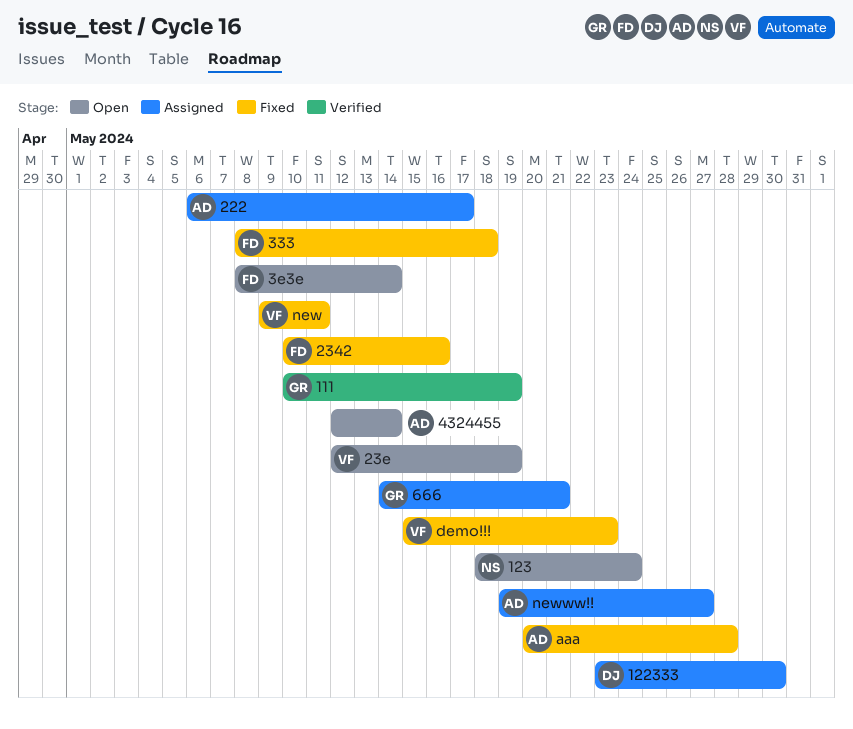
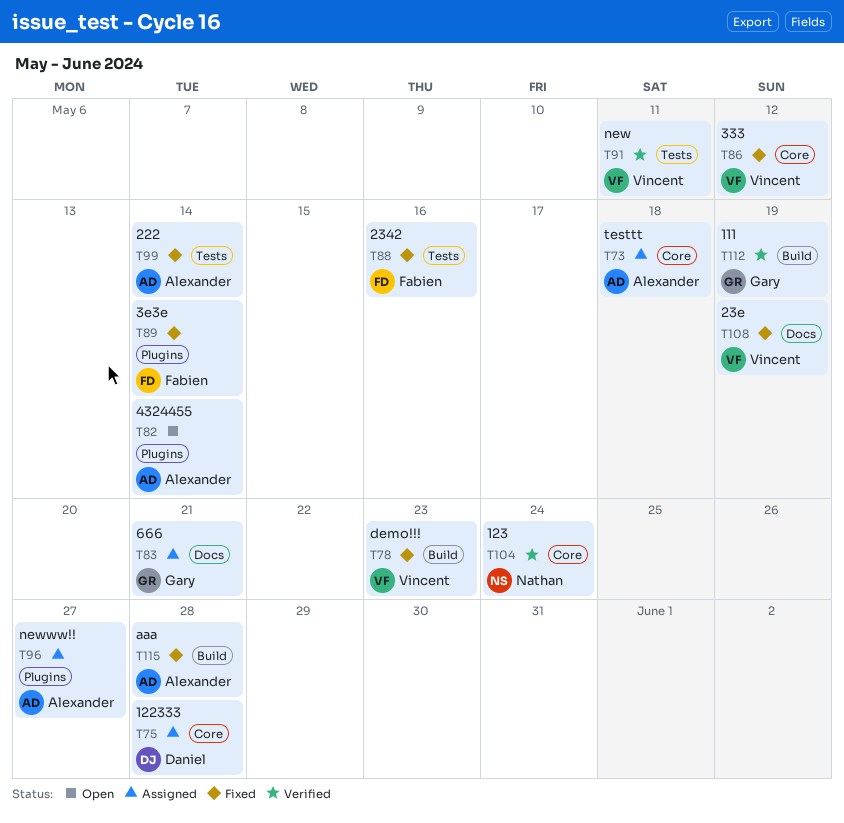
122333, due: May 30 -> May 28
123, status: Open -> Verified
222, status: Assigned -> Fixed
222, due: May 17 -> May 14
23e, status: Open -> Fixed
333, owner: Fabien -> Vincent
333, due: May 18 -> May 12
3e3e, status: Open -> Fixed
new, status: Fixed -> Verified
testtt: none -> present

